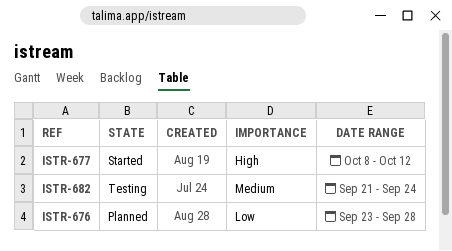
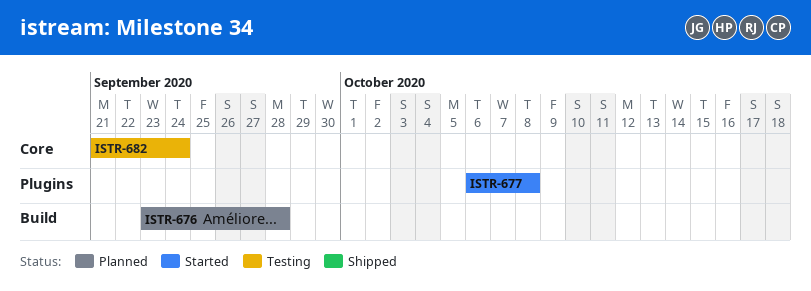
ISTR-677, start: Oct 8 -> Oct 6
ISTR-677, due: Oct 12 -> Oct 8

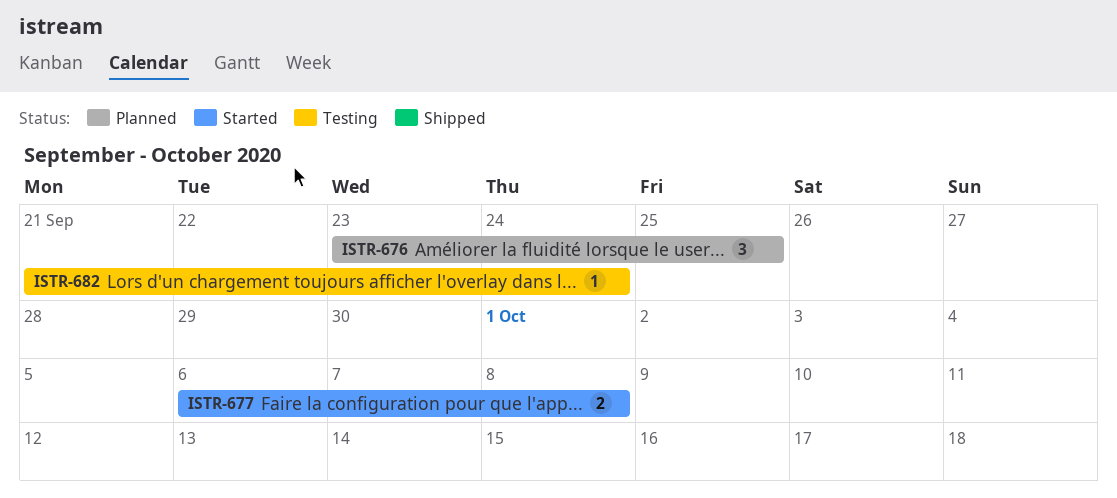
ISTR-676, due: Sep 28 -> Sep 25

